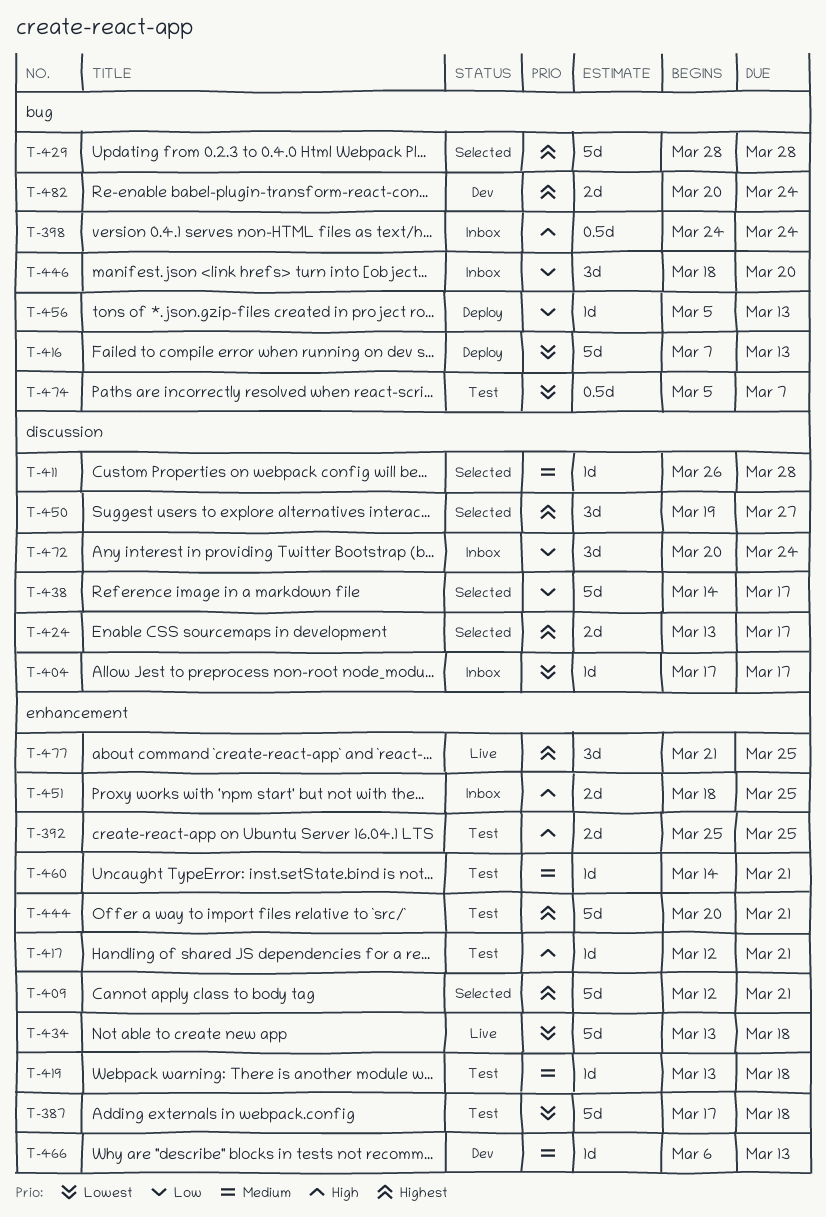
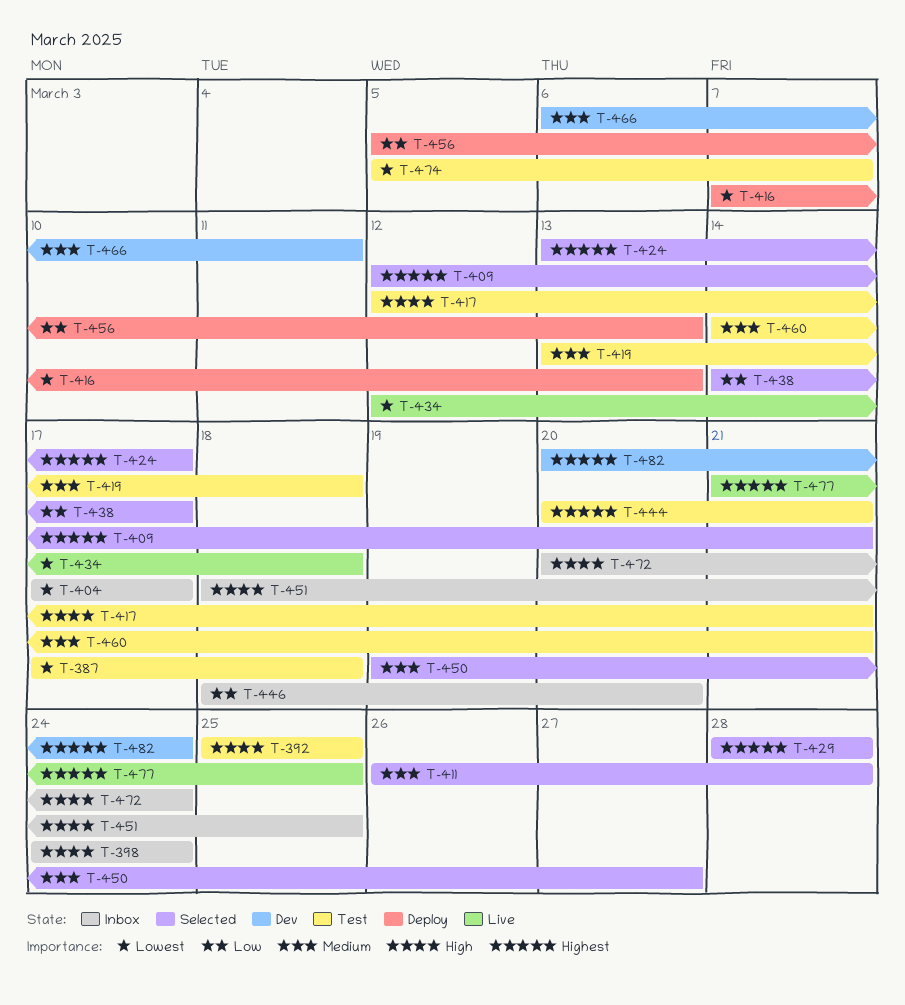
T-434, start: Mar 13 -> Mar 12
T-450, priority: Highest -> Medium
T-466, due: Mar 13 -> Mar 11
T-472, priority: Low -> High

